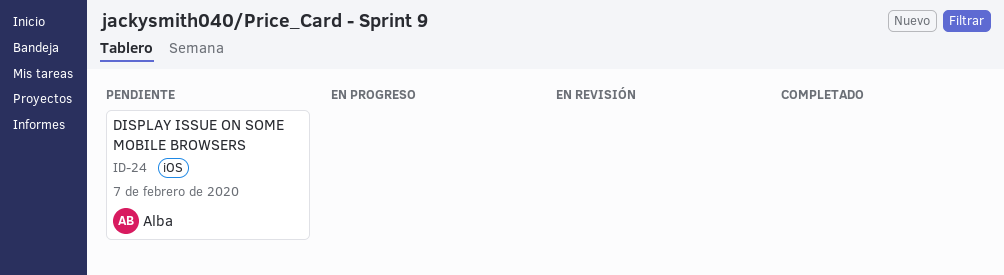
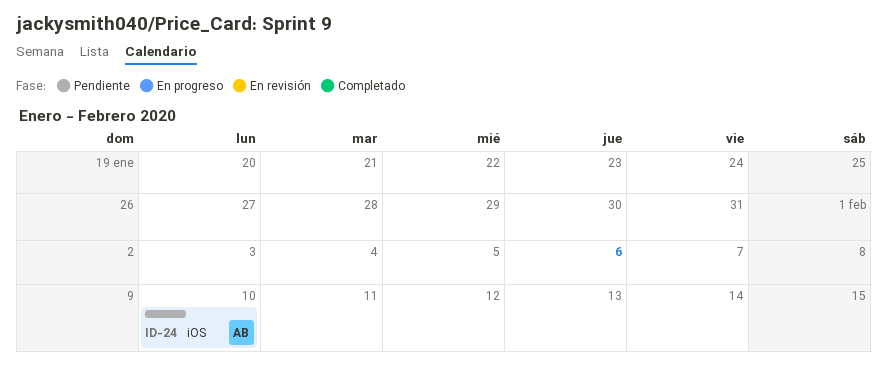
ID-24, due: Feb 7 -> Feb 10

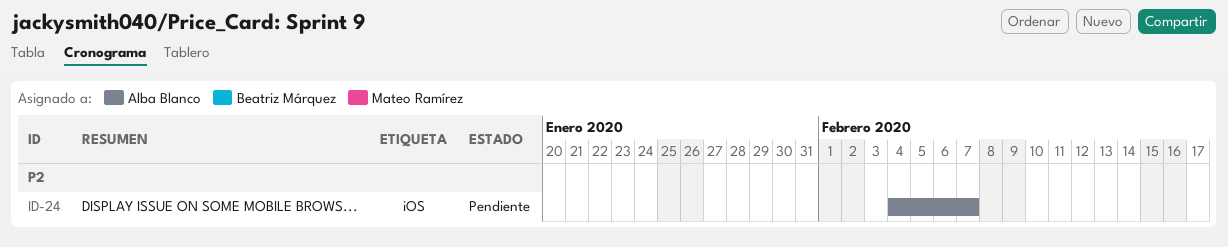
ID-24, due: Feb 10 -> Feb 7

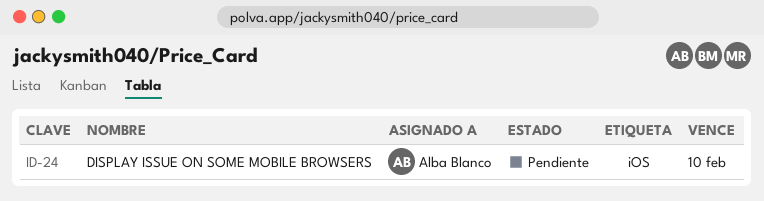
ID-24, due: Feb 7 -> Feb 10

